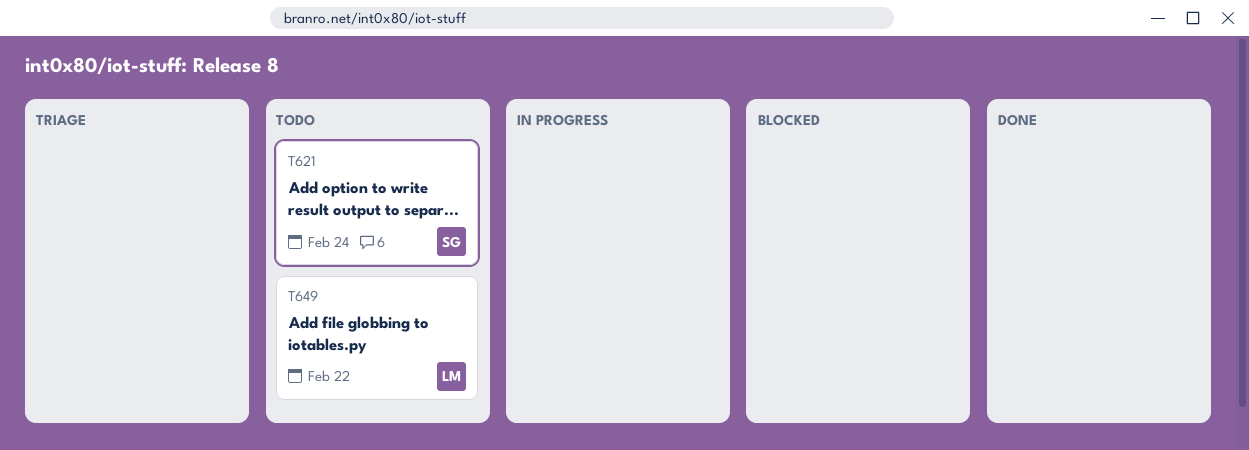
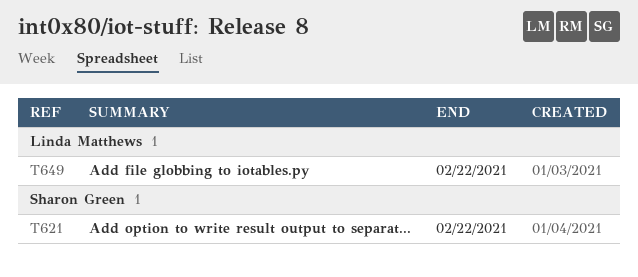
T621, due: Feb 24 -> Feb 22

